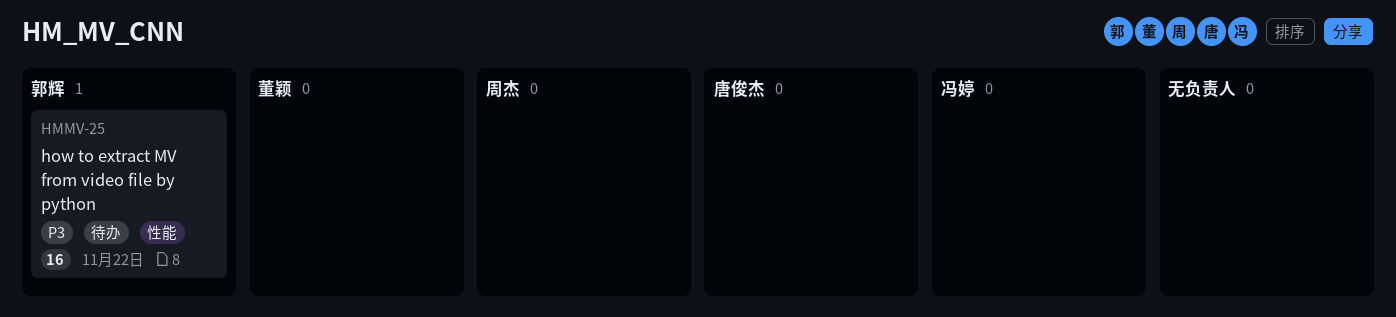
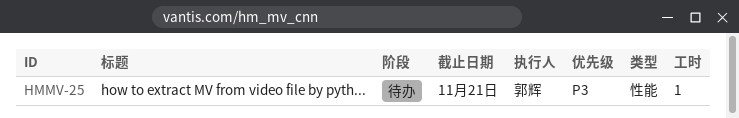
HMMV-25, estimate: 16 -> 1
HMMV-25, due: Nov 22 -> Nov 21

